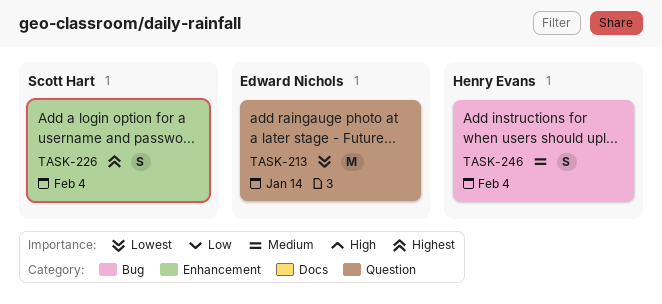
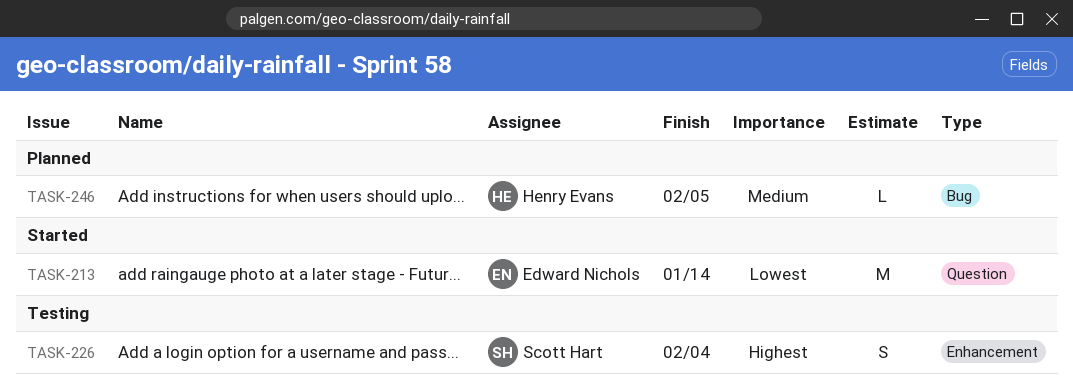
TASK-246, estimate: S -> L
TASK-246, due: Feb 4 -> Feb 5

